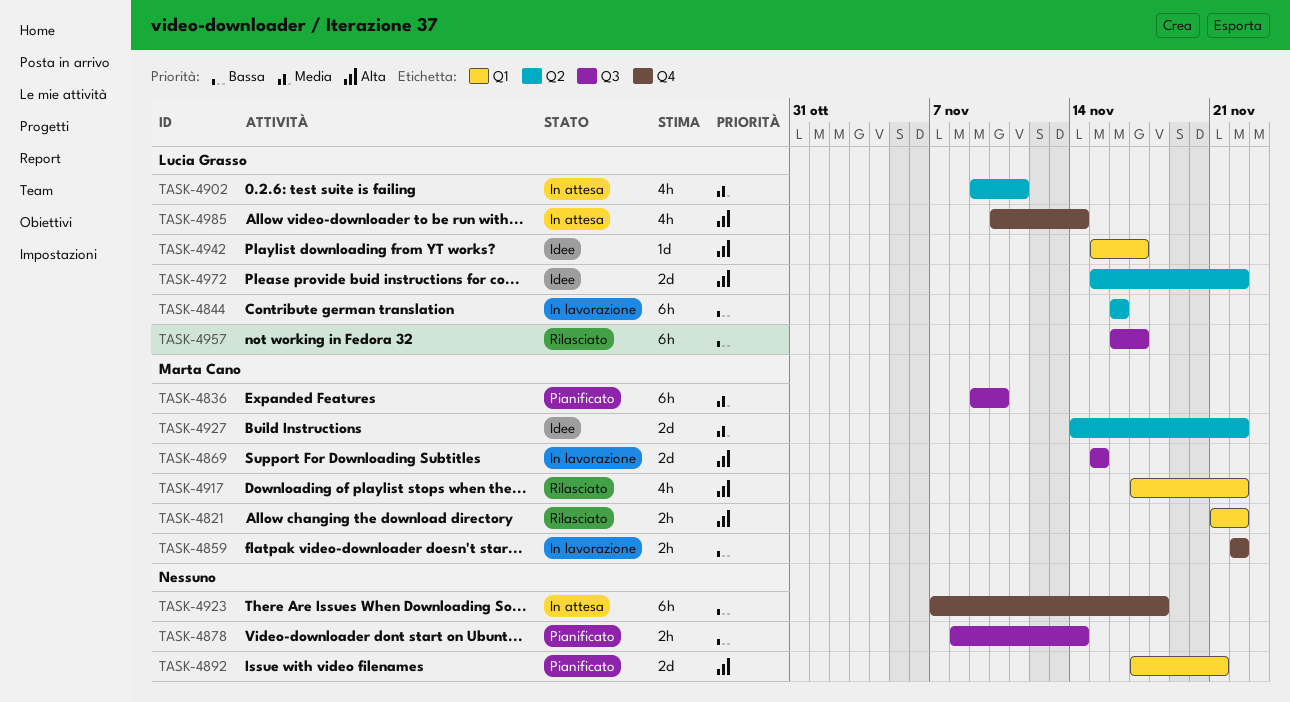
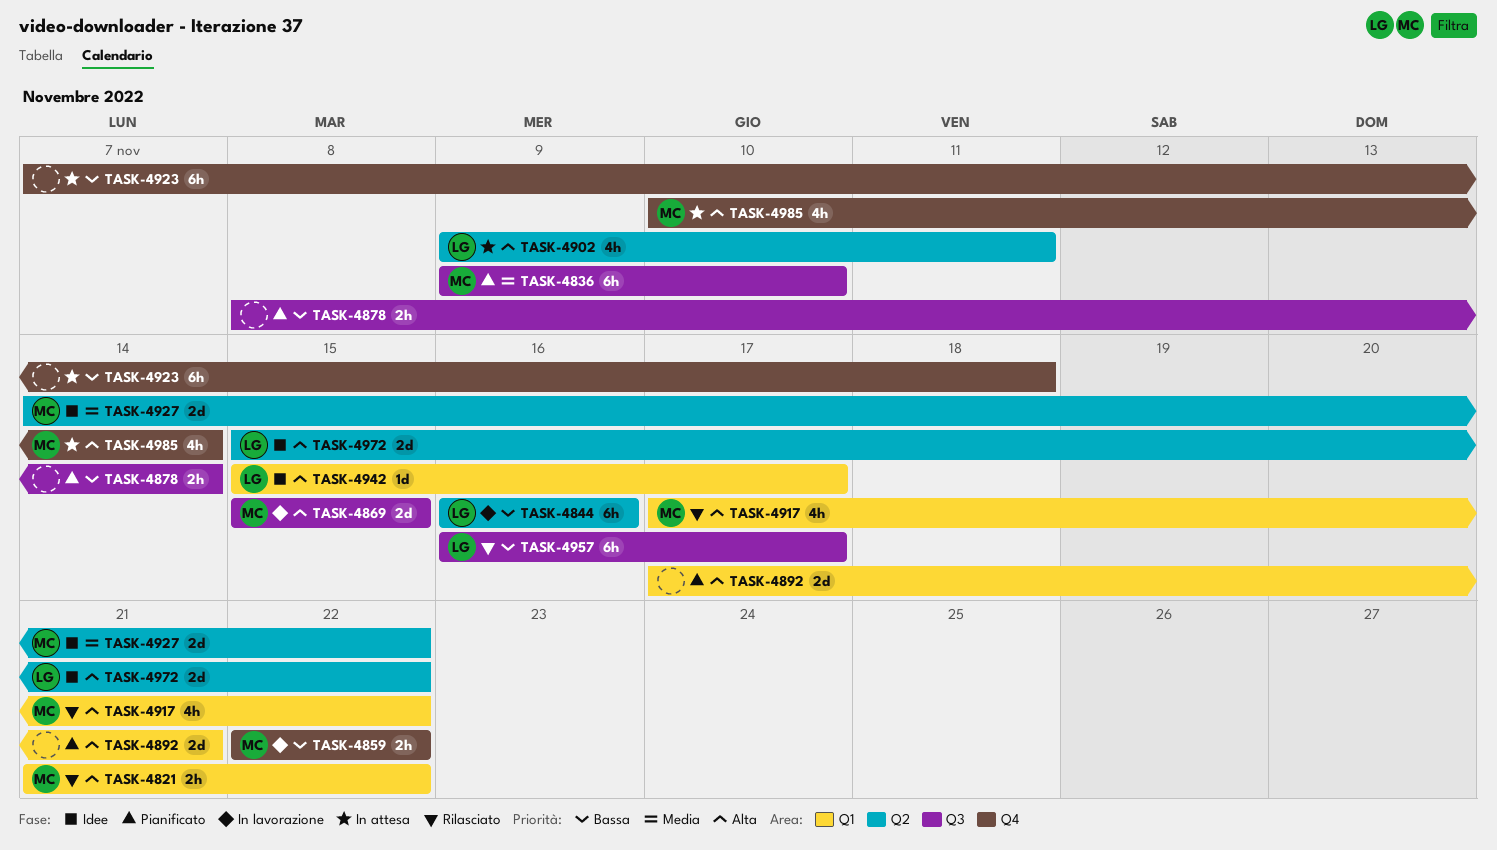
TASK-4902, priority: Media -> Alta
TASK-4985, owner: Lucia Grasso -> Marta Cano

